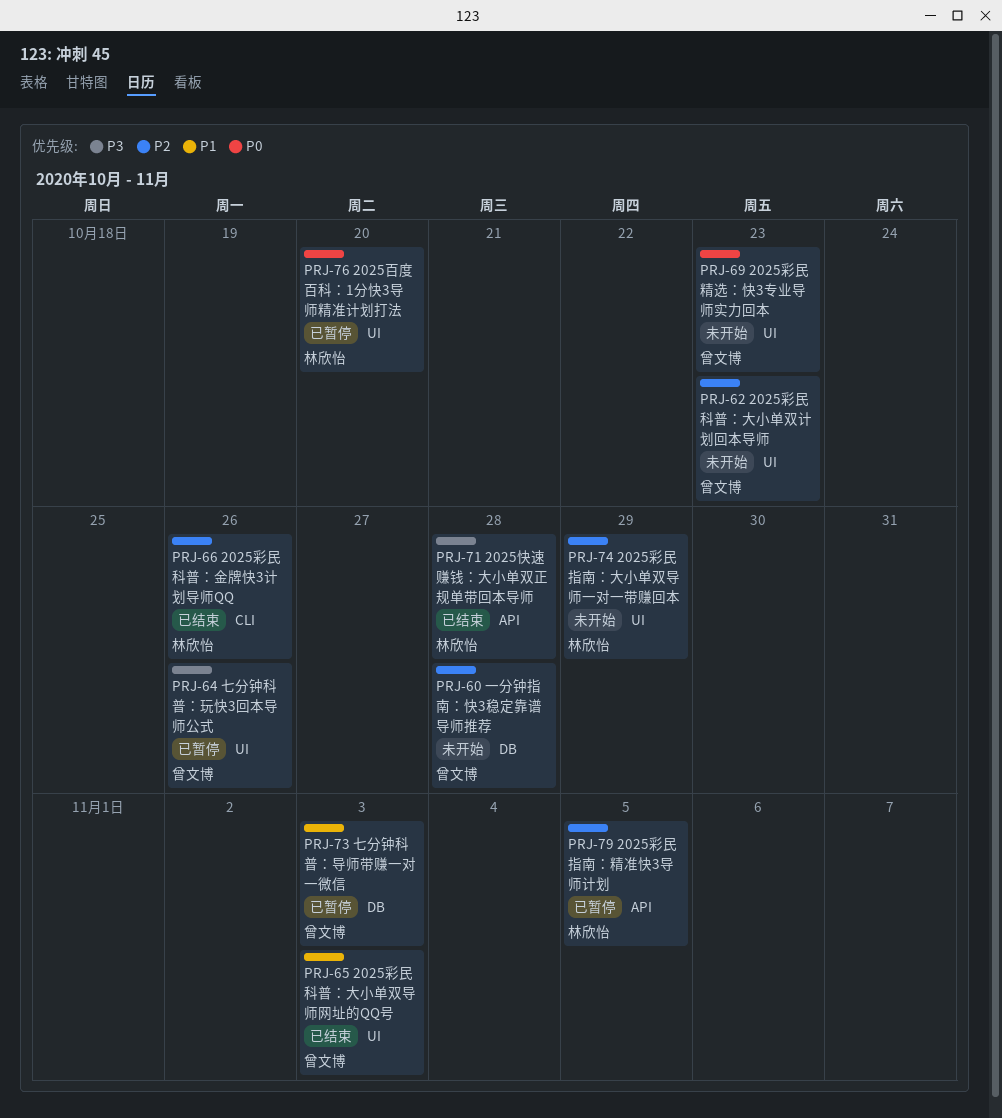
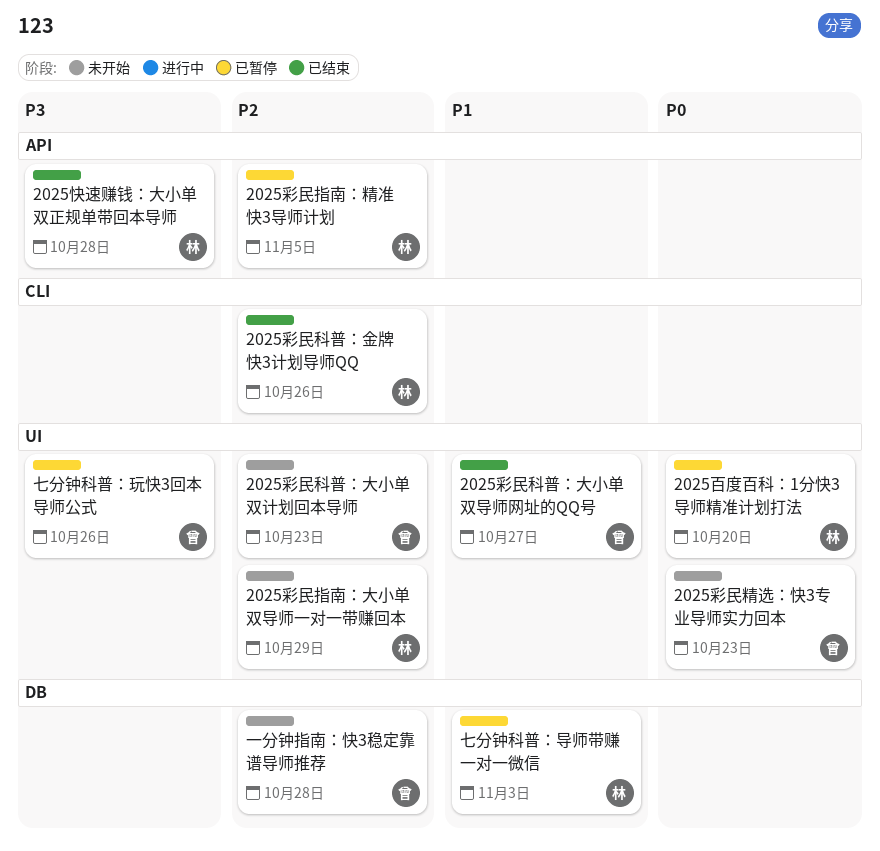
2025彩民科普：大小单双导师网址的QQ号, due: Nov 3 -> Oct 27
七分钟科普：导师带赚一对一微信, owner: 曾文博 -> 林欣怡

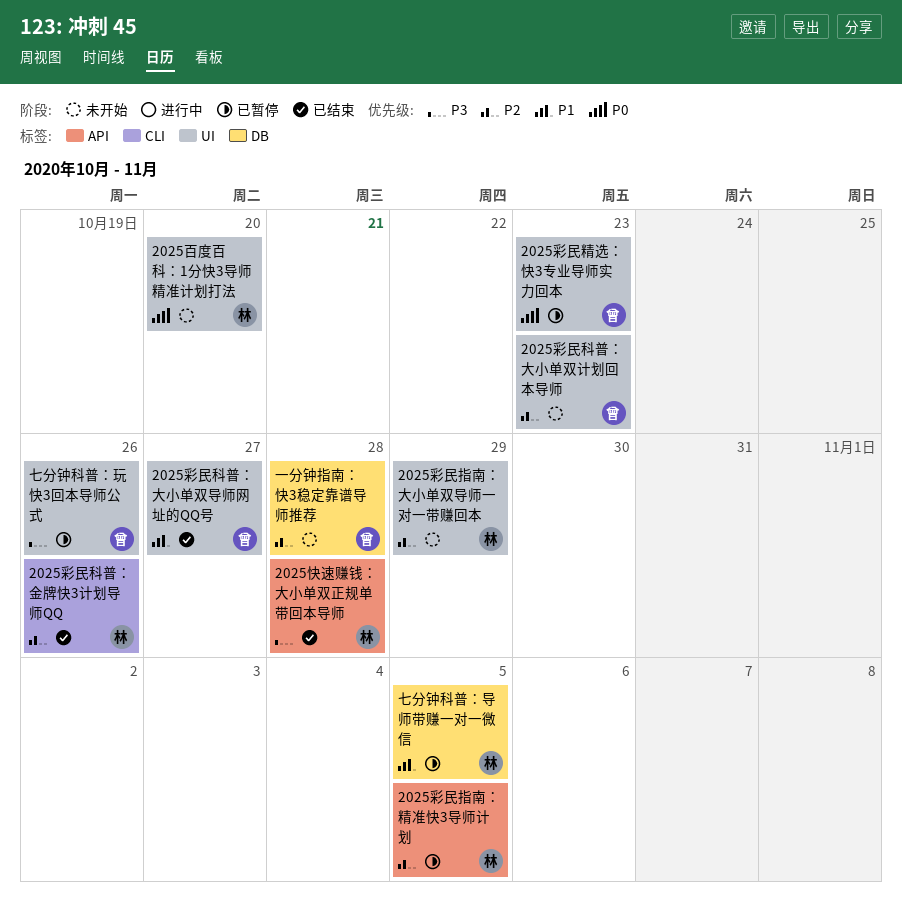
2025彩民精选：快3专业导师实力回本, status: 未开始 -> 已暂停
2025百度百科：1分快3导师精准计划打法, status: 已暂停 -> 未开始
七分钟科普：导师带赚一对一微信, due: Nov 3 -> Nov 5

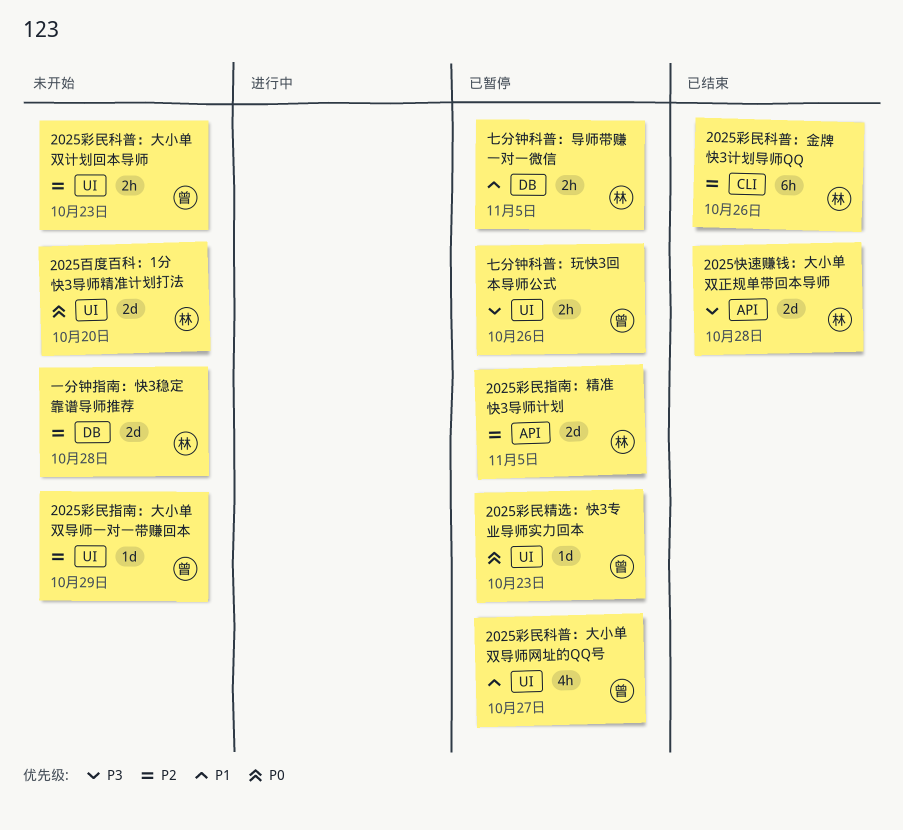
2025彩民指南：大小单双导师一对一带赚回本, owner: 林 -> 曾
2025彩民科普：大小单双导师网址的QQ号, status: 已结束 -> 已暂停
一分钟指南：快3稳定靠谱导师推荐, owner: 曾 -> 林

